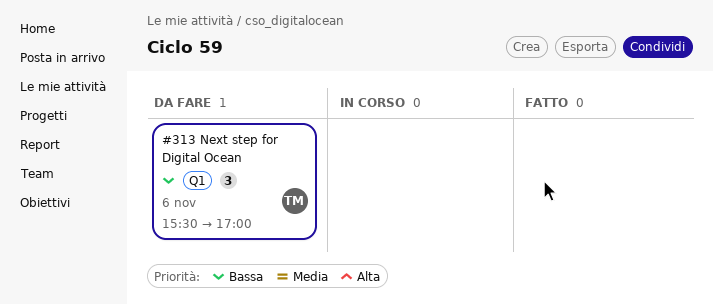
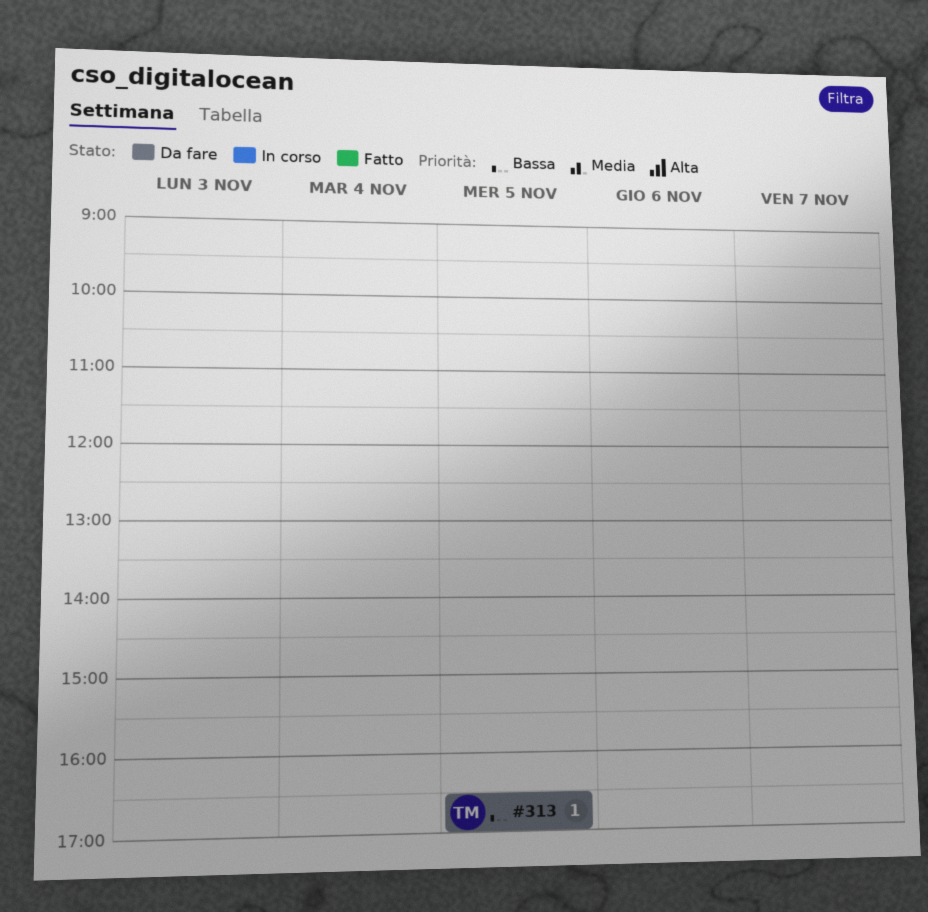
#313, estimate: 3 -> 1
#313, day: Nov 6 -> Nov 5
#313, begins: 15:30 -> 16:30

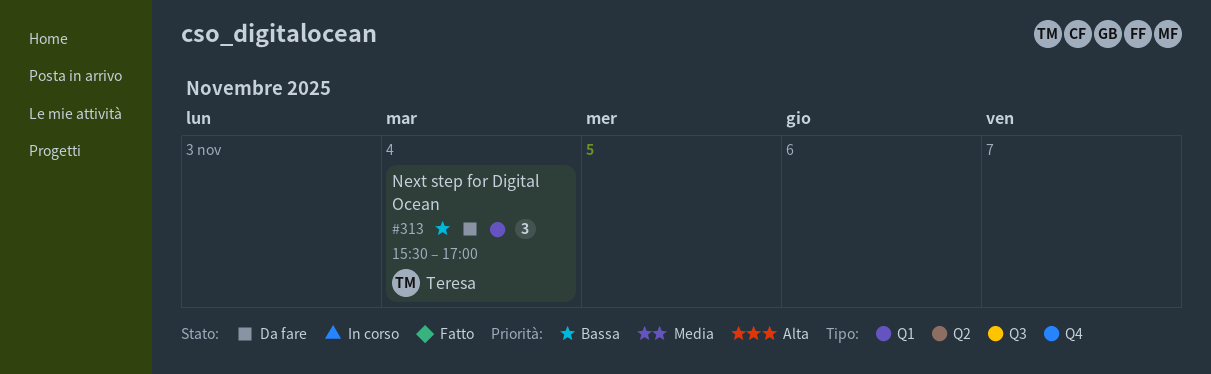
#313, estimate: 1 -> 3
#313, day: Nov 5 -> Nov 4
#313, begins: 16:30 -> 15:30

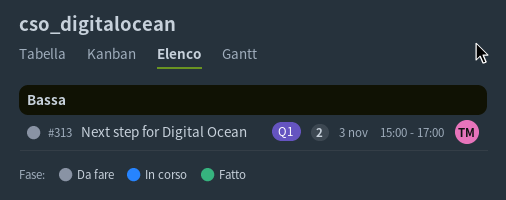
#313, estimate: 3 -> 2
#313, day: Nov 4 -> Nov 3
#313, begins: 15:30 -> 15:00

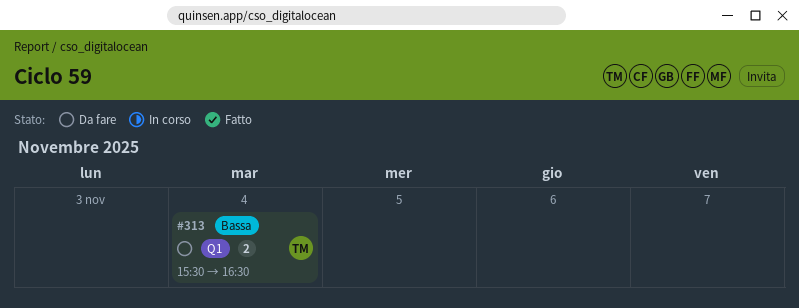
#313, day: Nov 3 -> Nov 4
#313, begins: 15:00 -> 15:30
#313, ends: 17:00 -> 16:30

